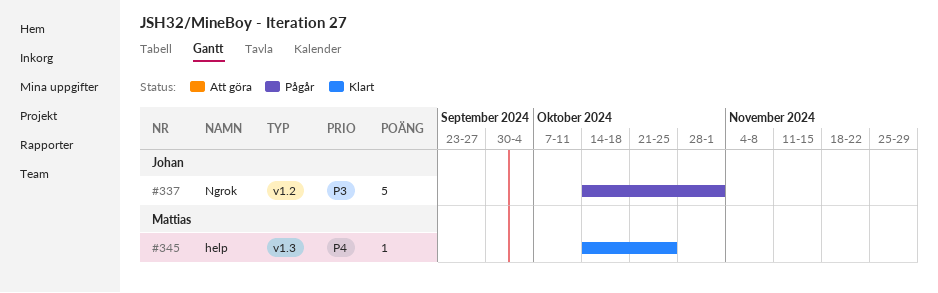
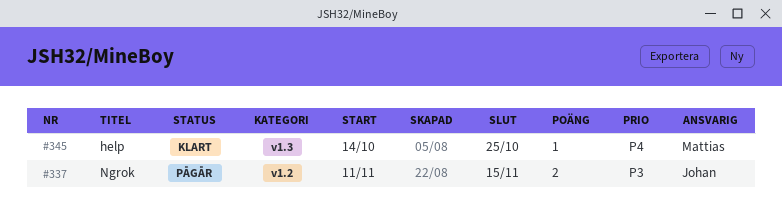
#337, estimate: 5 -> 2
#337, start: Oct 14 -> Nov 11
#337, due: Nov 1 -> Nov 15

